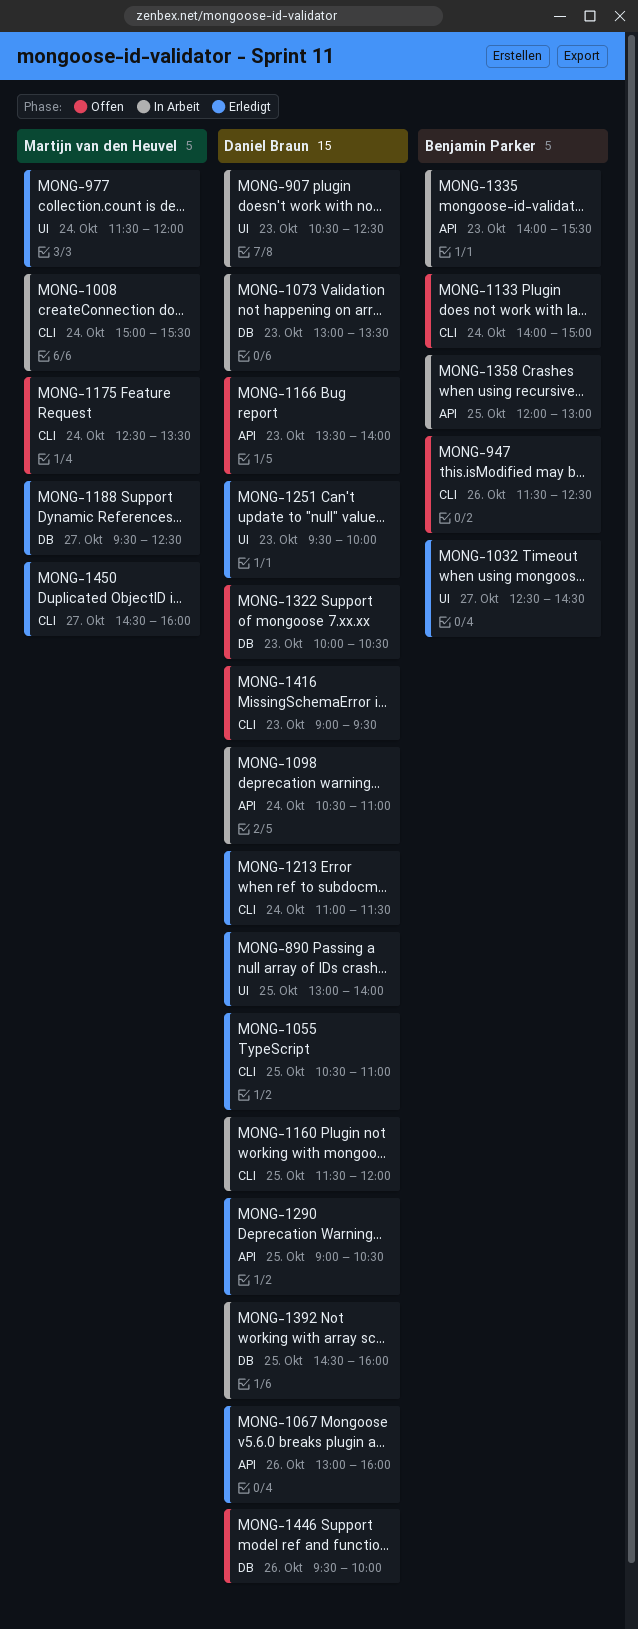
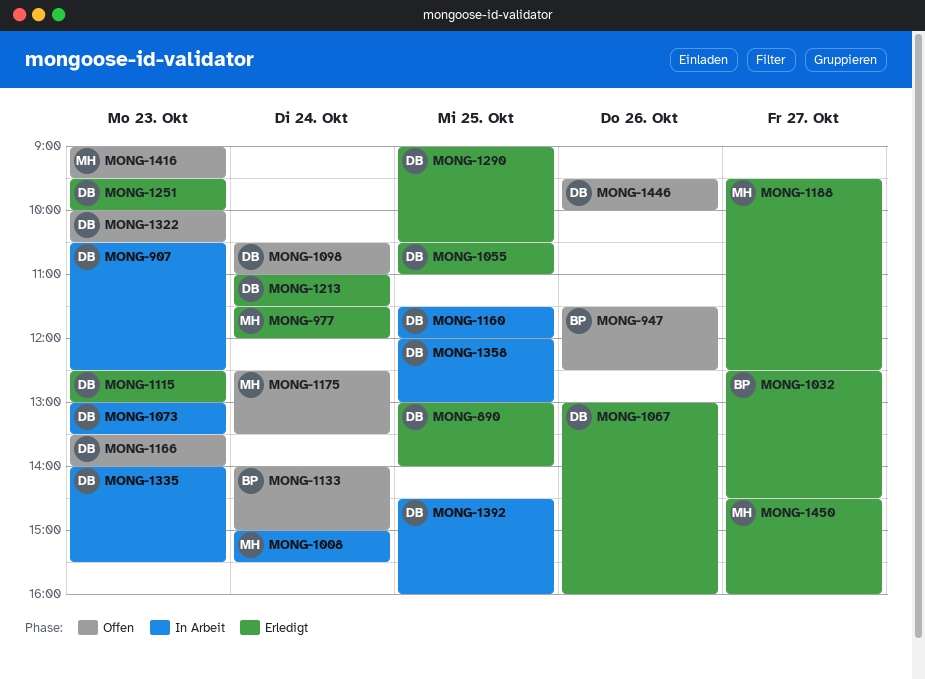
MONG-1098, status: In Arbeit -> Offen
MONG-1115: none -> present
MONG-1335, owner: Benjamin Parker -> Daniel Braun
MONG-1358, owner: Benjamin Parker -> Daniel Braun
MONG-1416, owner: Daniel Braun -> Martijn van den Heuvel

